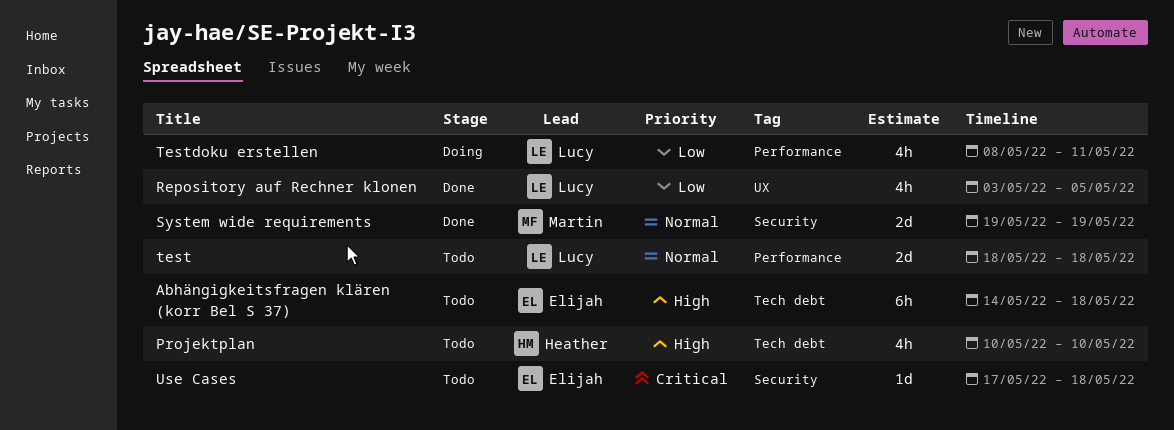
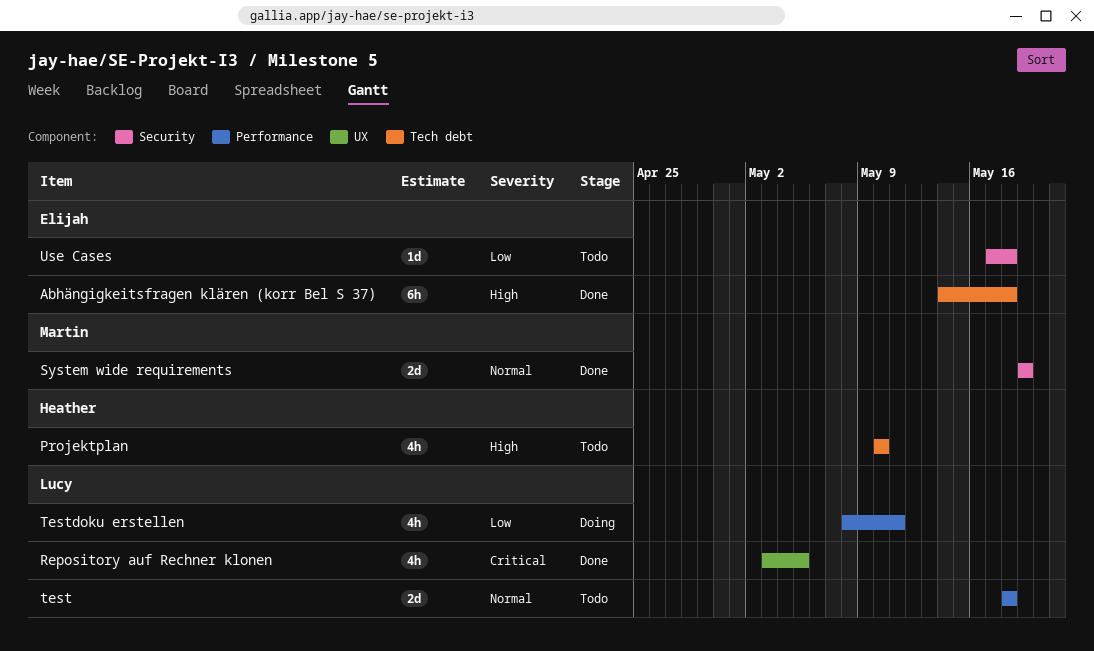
Abhängigkeitsfragen klären (korr Bel S 37), status: Todo -> Done
Repository auf Rechner klonen, priority: Low -> Critical
Use Cases, priority: Critical -> Low

